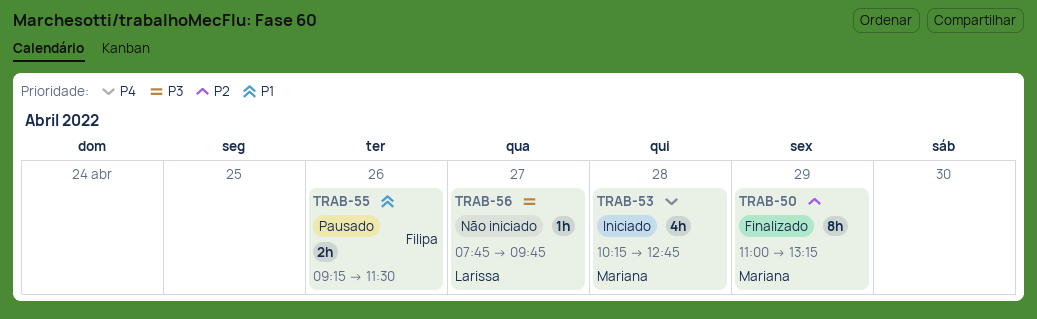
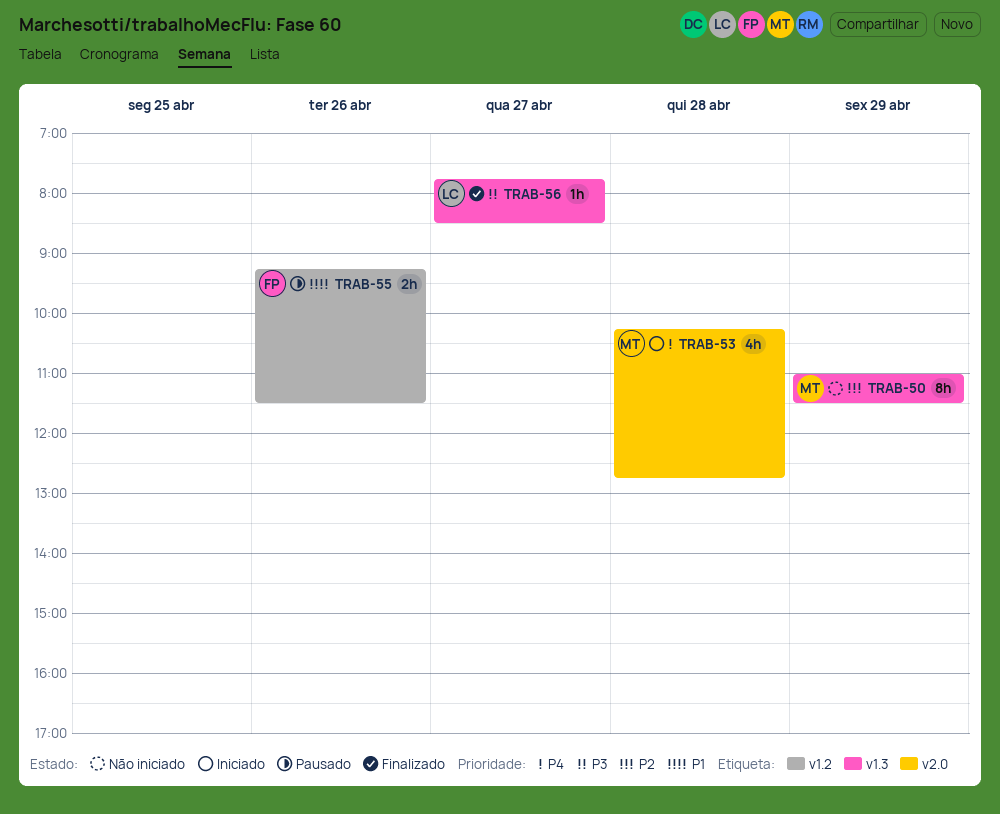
TRAB-50, status: Finalizado -> Não iniciado
TRAB-50, ends: 13:15 -> 11:30
TRAB-56, status: Não iniciado -> Finalizado
TRAB-56, ends: 09:45 -> 08:30

